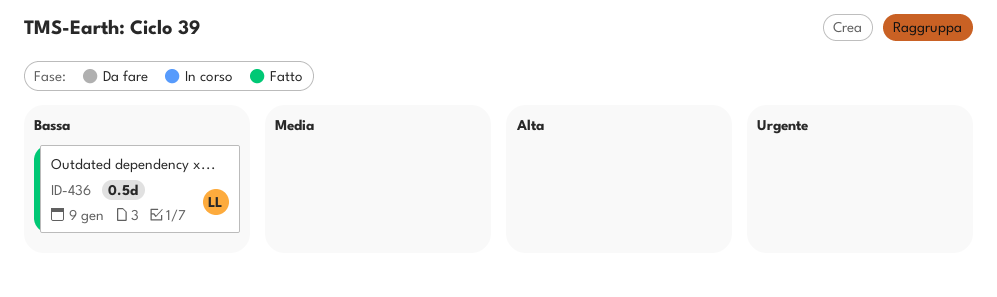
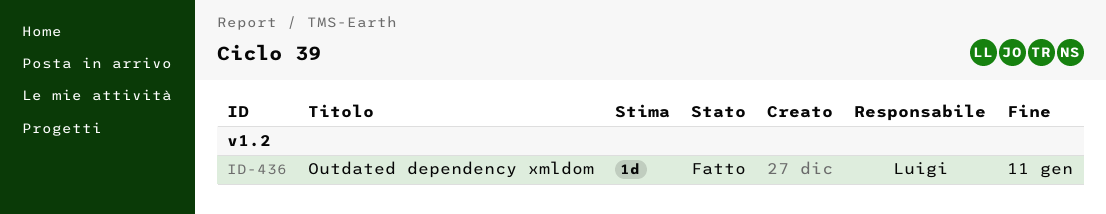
ID-436, estimate: 0.5d -> 1d
ID-436, due: Jan 9 -> Jan 11

